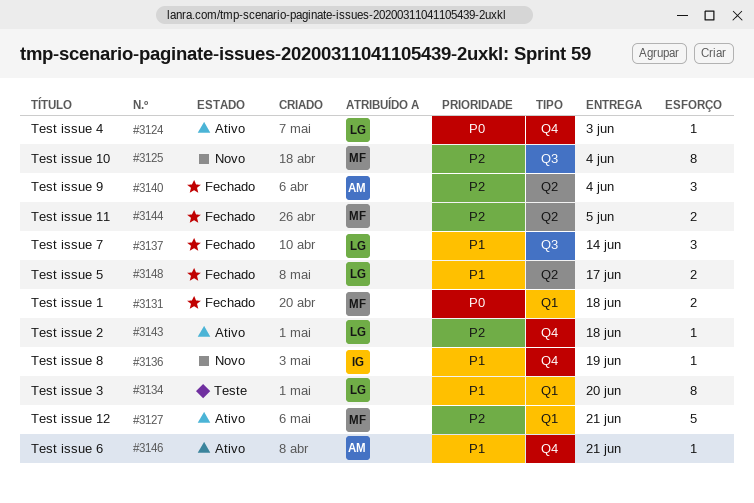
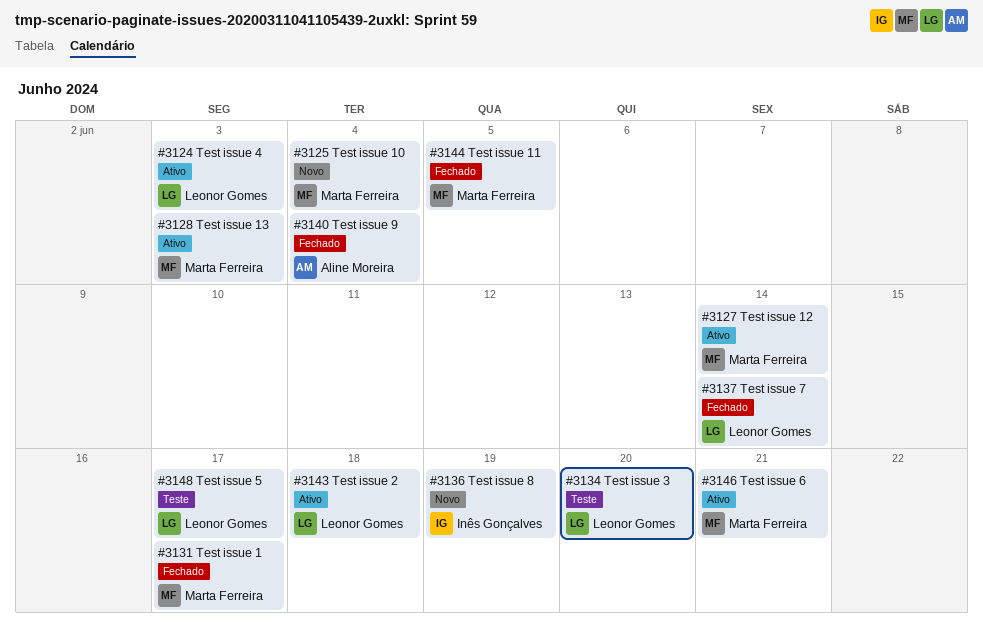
#3127, due: Jun 21 -> Jun 14
#3128: none -> present
#3131, due: Jun 18 -> Jun 17
#3146, owner: Aline Moreira -> Marta Ferreira
#3148, status: Fechado -> Teste

